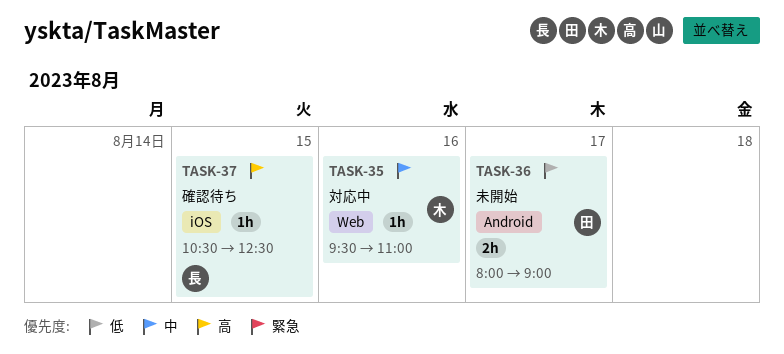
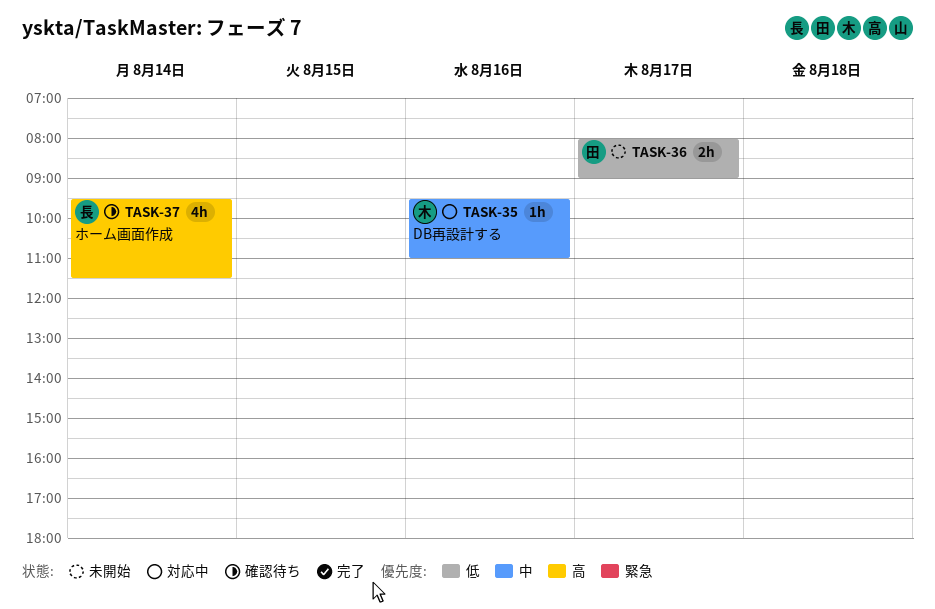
TASK-37, estimate: 1h -> 4h
TASK-37, day: Aug 15 -> Aug 14
TASK-37, begins: 10:30 -> 09:30
TASK-37, ends: 12:30 -> 11:30

